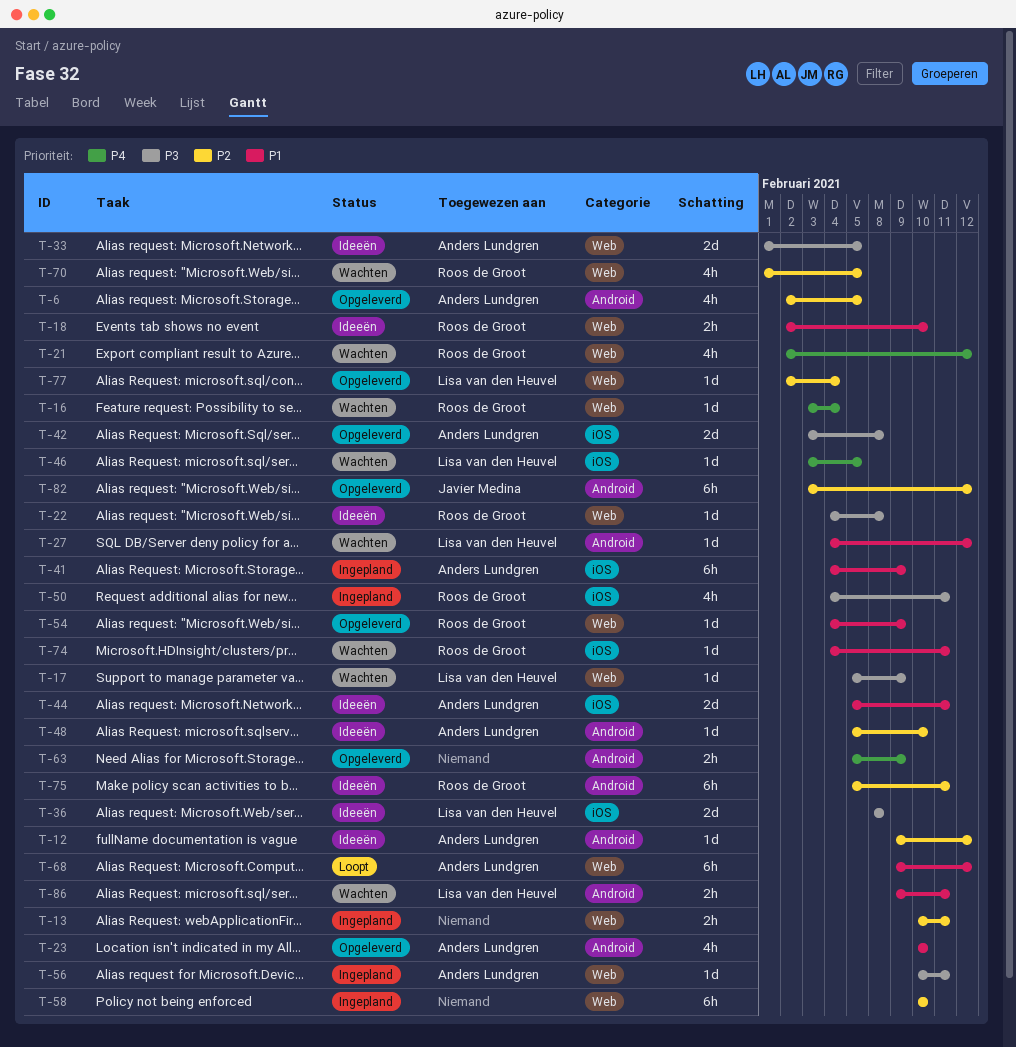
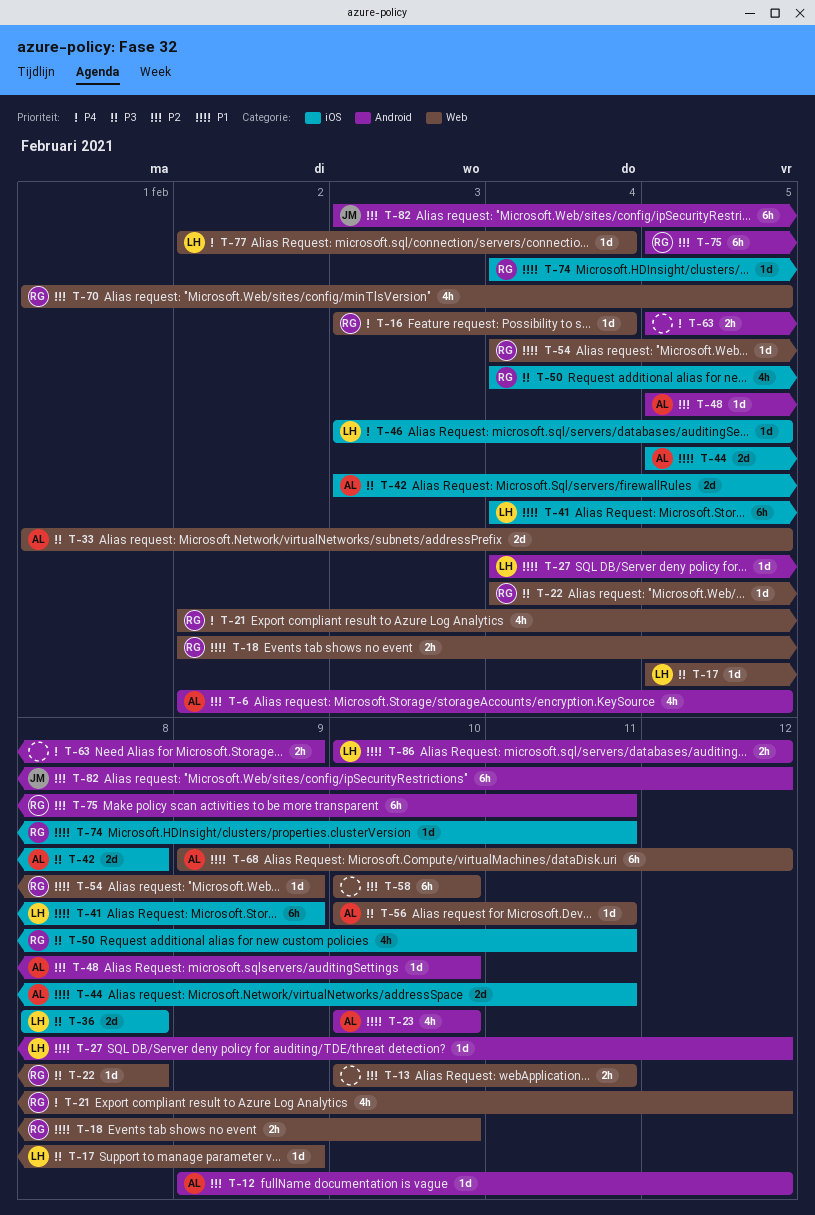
T-41, owner: Anders Lundgren -> Lisa van den Heuvel
T-77, priority: P2 -> P4
T-86, start: Feb 9 -> Feb 10
T-86, due: Feb 11 -> Feb 12

